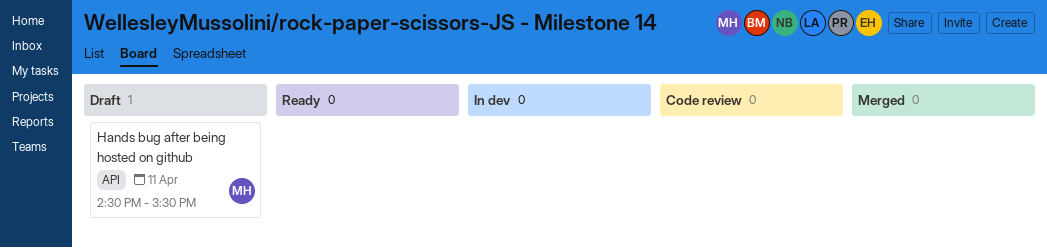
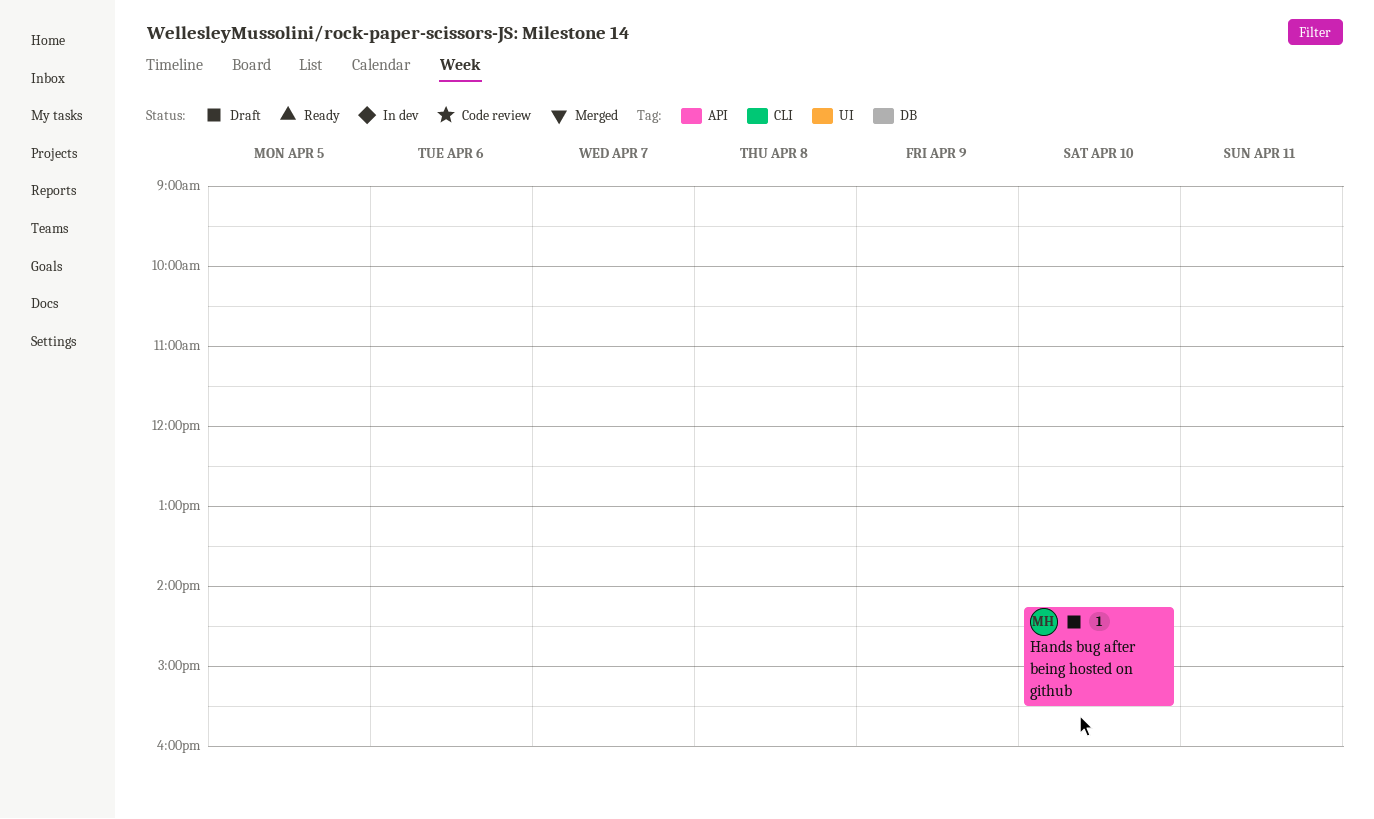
Hands bug after being hosted on github, day: Apr 11 -> Apr 10
Hands bug after being hosted on github, begins: 14:30 -> 14:15

